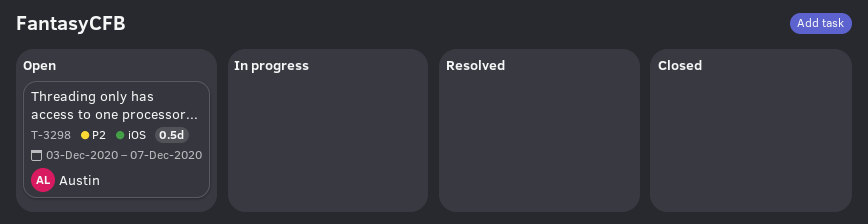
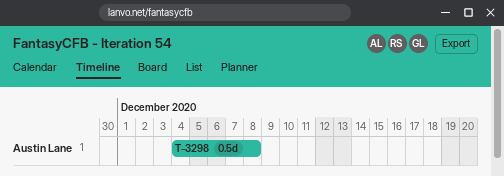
T-3298, start: Dec 3 -> Dec 4
T-3298, due: Dec 7 -> Dec 8

